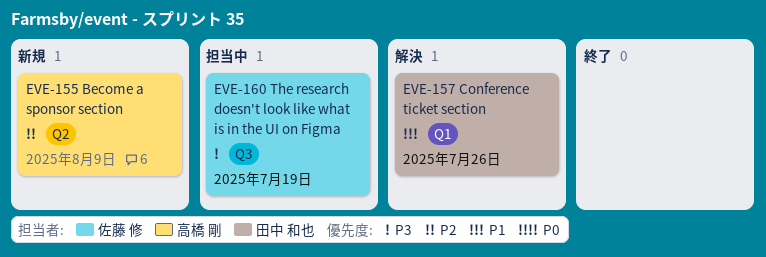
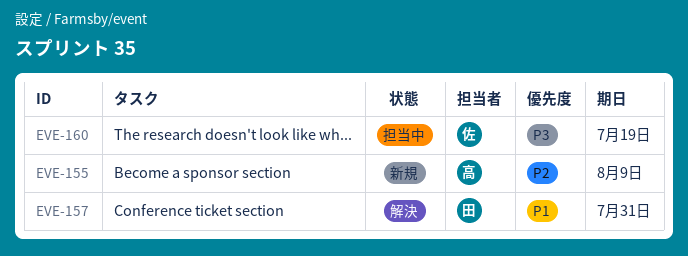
EVE-157, due: Jul 26 -> Jul 31

